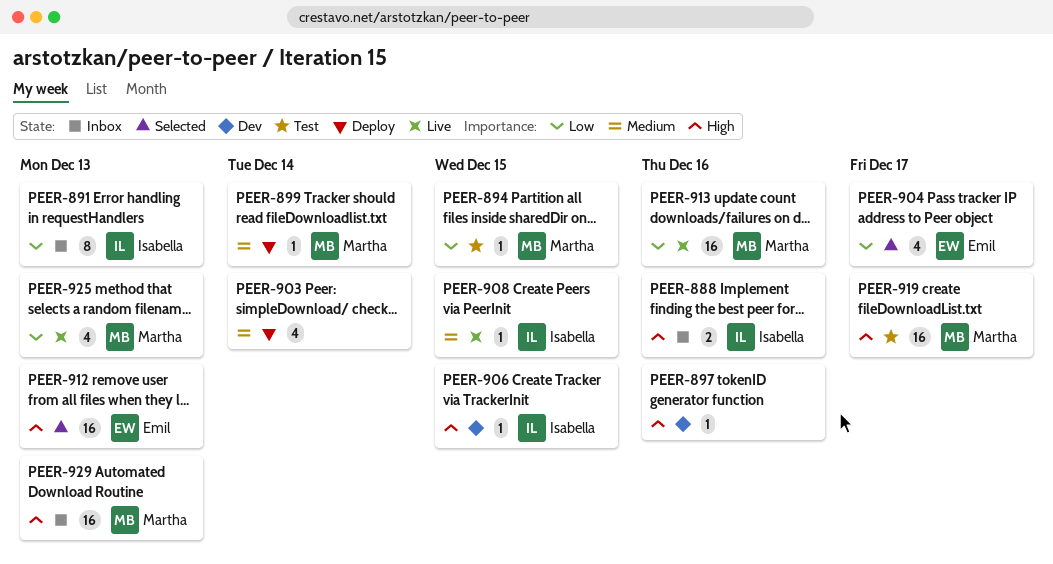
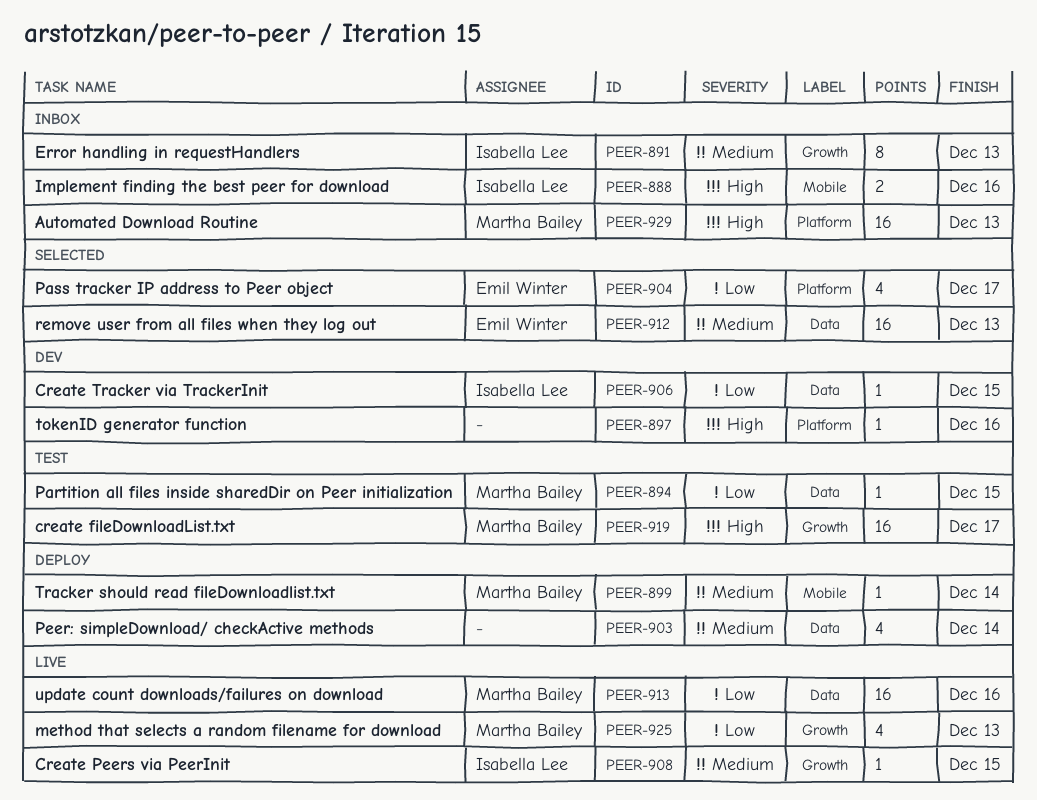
PEER-891, priority: Low -> Medium
PEER-906, priority: High -> Low
PEER-912, priority: High -> Medium

